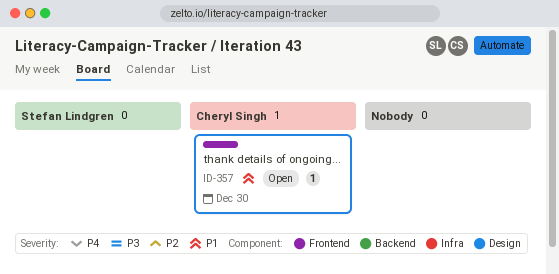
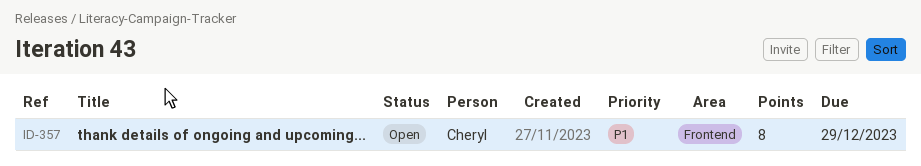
ID-357, estimate: 1 -> 8
ID-357, due: Dec 30 -> Dec 29

